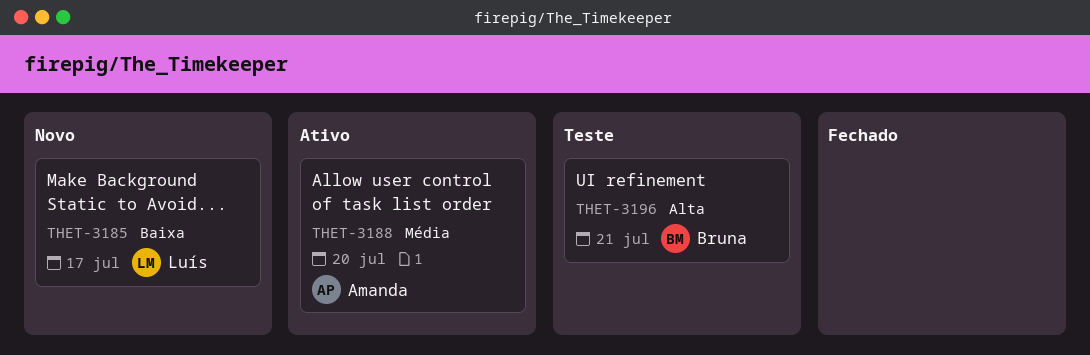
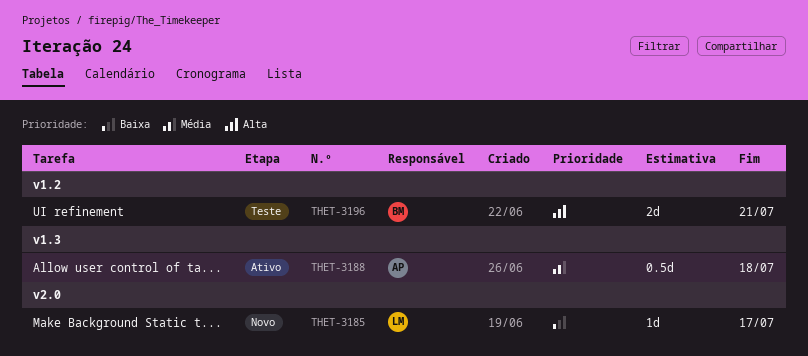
THET-3188, due: Jul 20 -> Jul 18

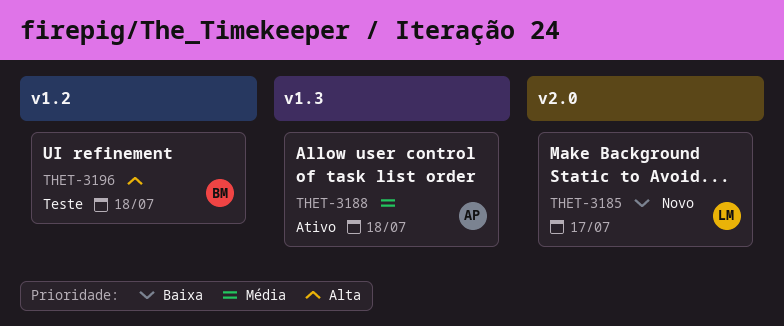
THET-3196, due: Jul 21 -> Jul 18

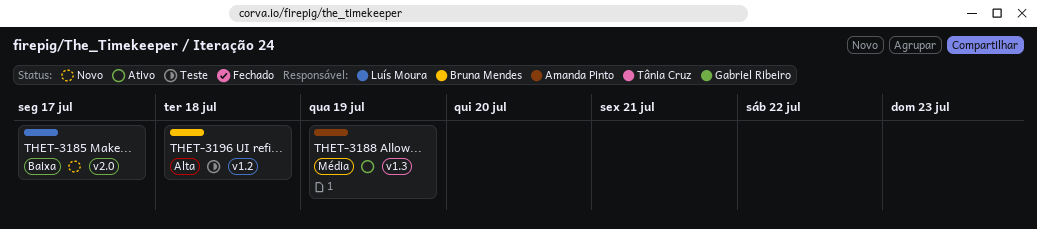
THET-3188, due: Jul 18 -> Jul 19

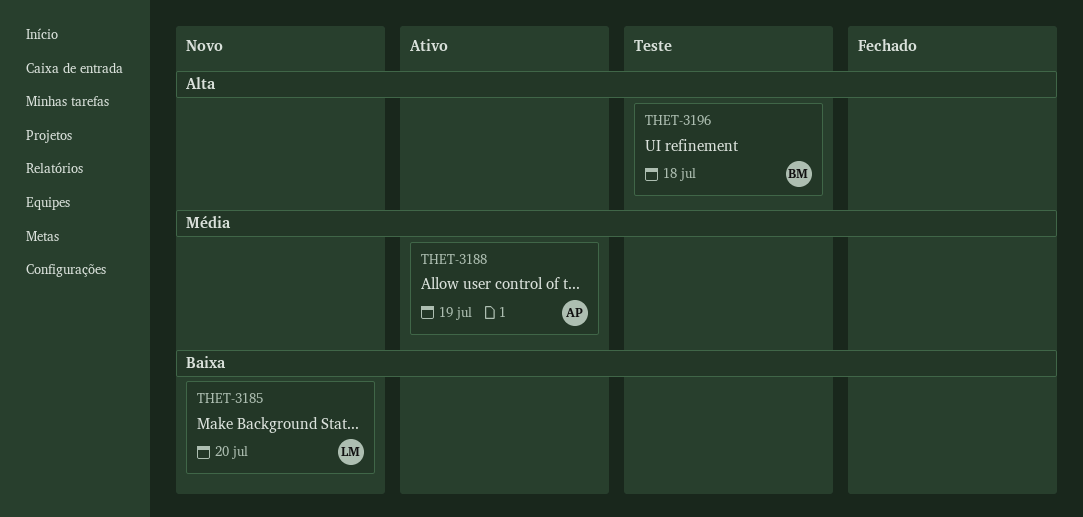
THET-3185, due: Jul 17 -> Jul 20

